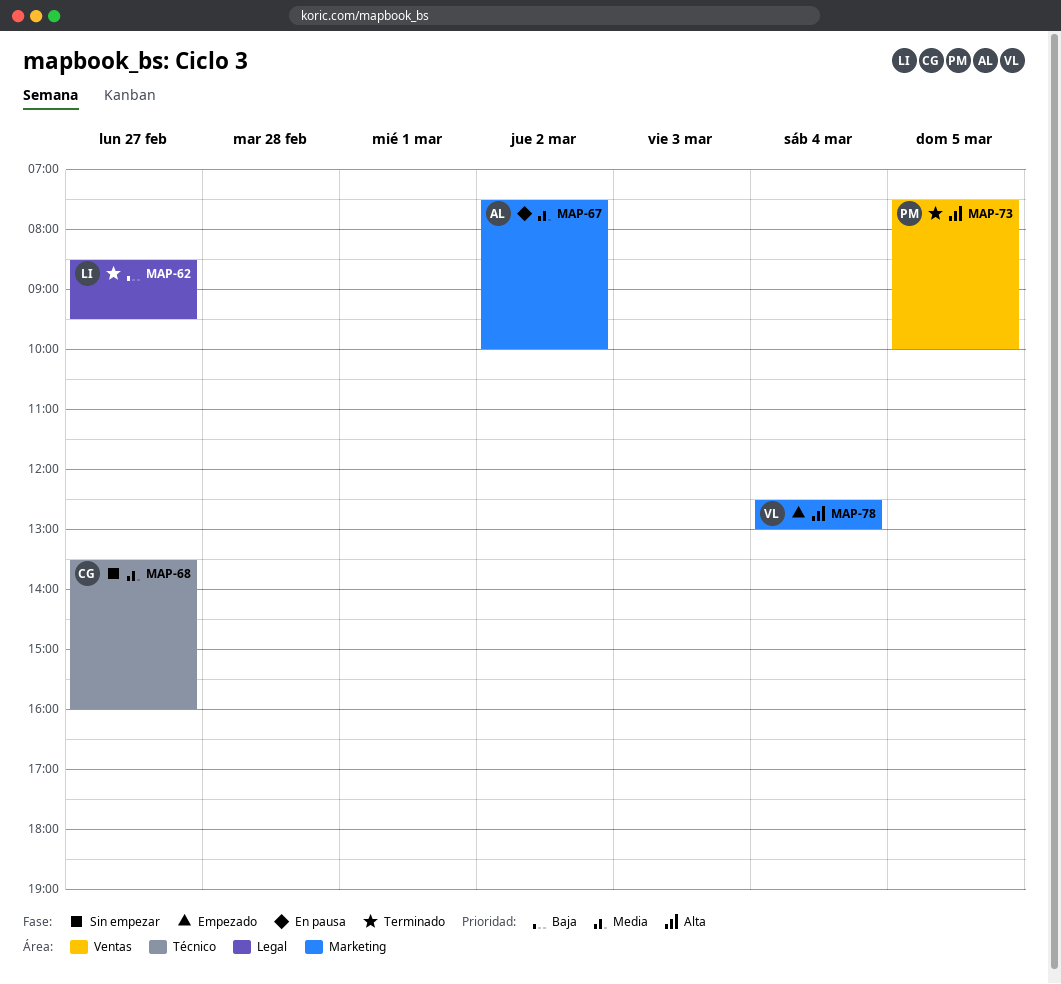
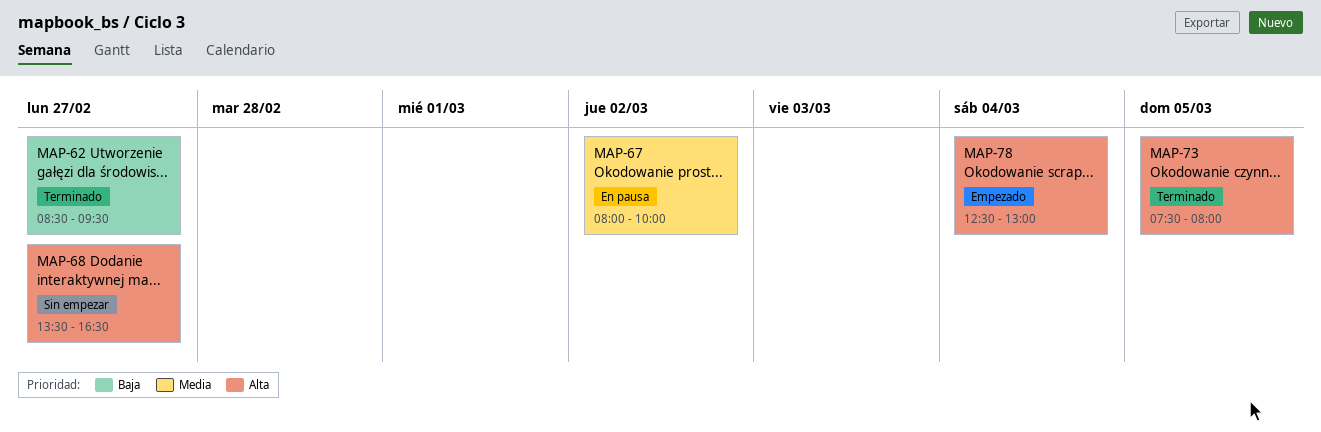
MAP-67, begins: 07:30 -> 08:00
MAP-68, priority: Media -> Alta
MAP-68, ends: 16:00 -> 16:30
MAP-73, ends: 10:00 -> 08:00

